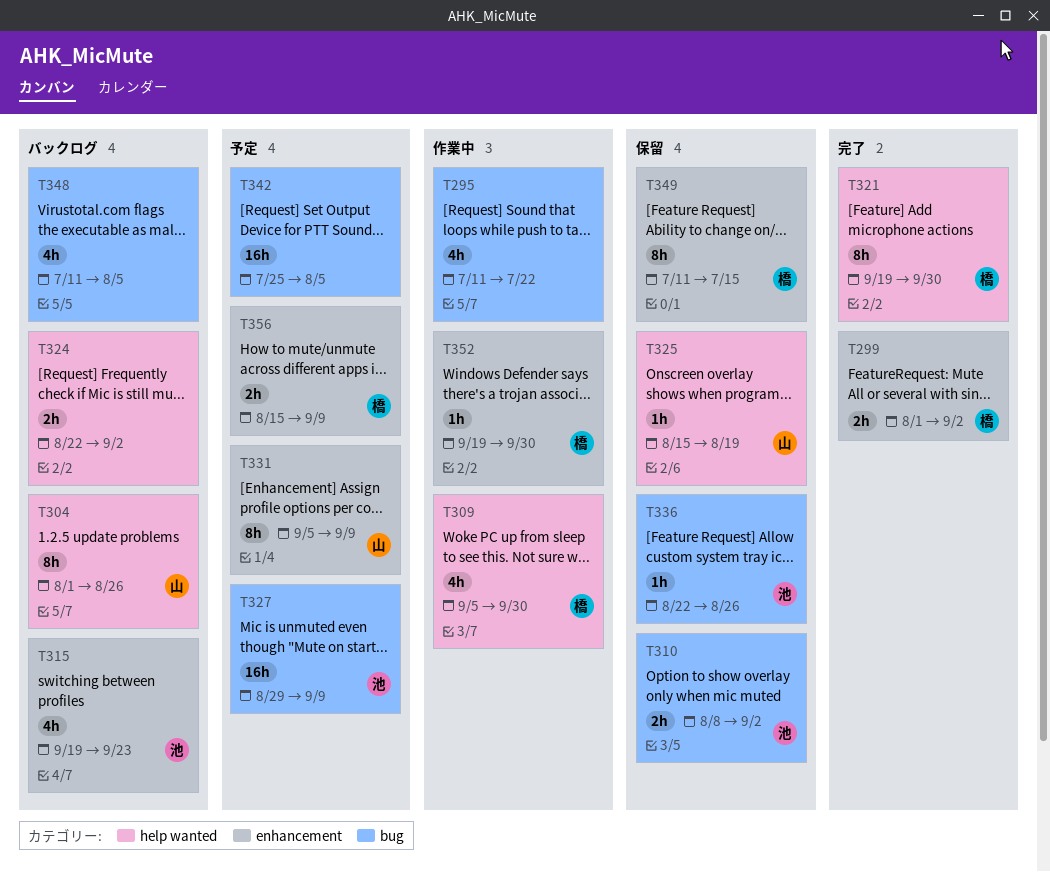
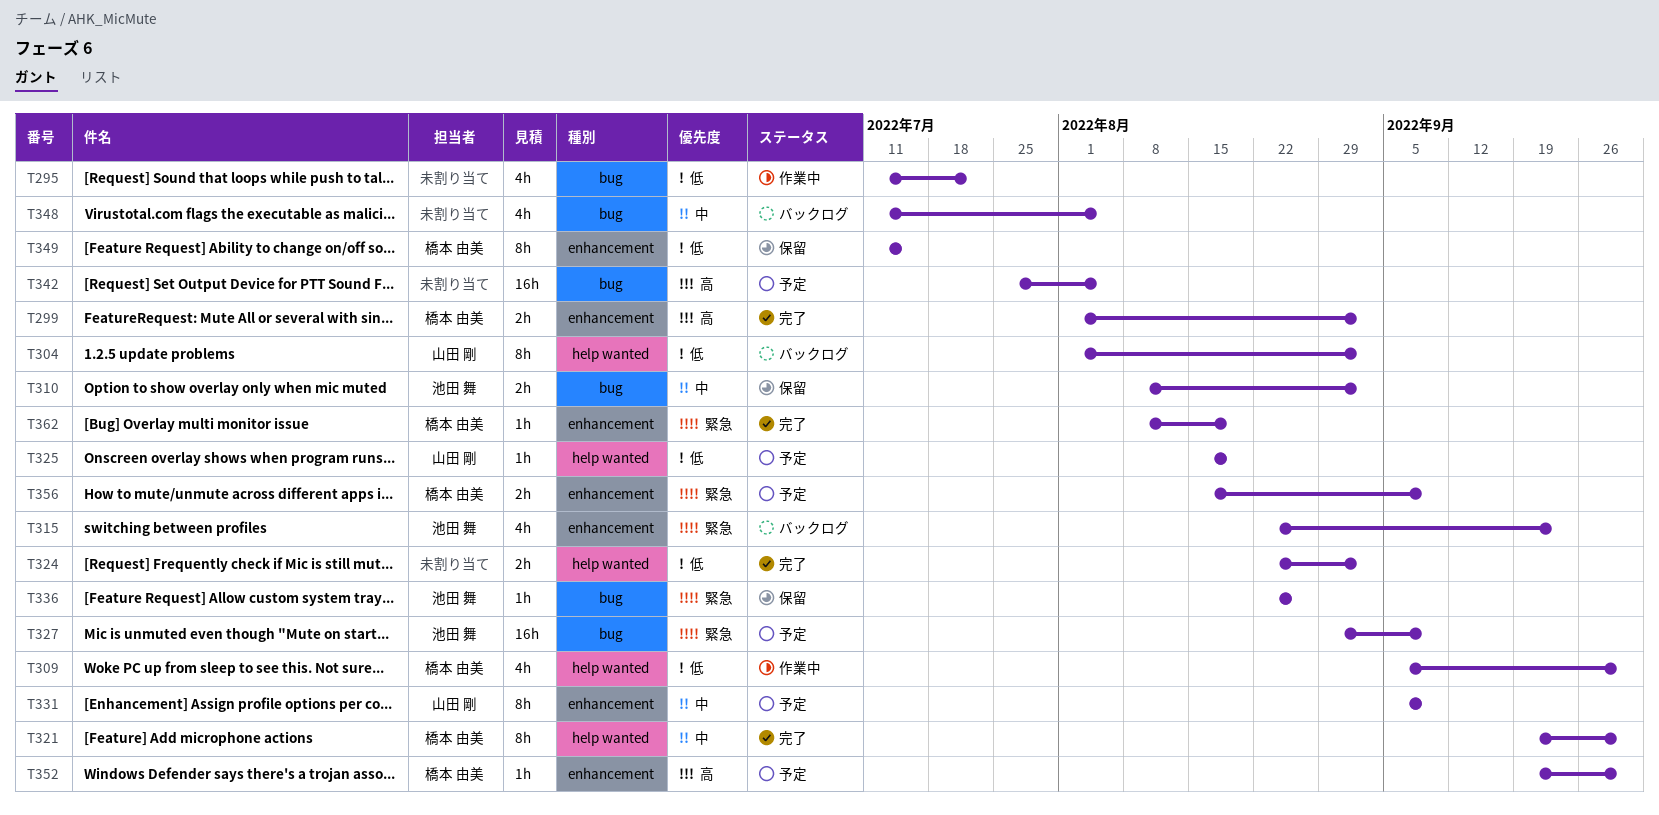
T304, due: Aug 26 -> Sep 2
T315, start: Sep 19 -> Aug 22
T324, status: バックログ -> 完了
T325, status: 保留 -> 予定
T352, status: 作業中 -> 予定
T362: none -> present

